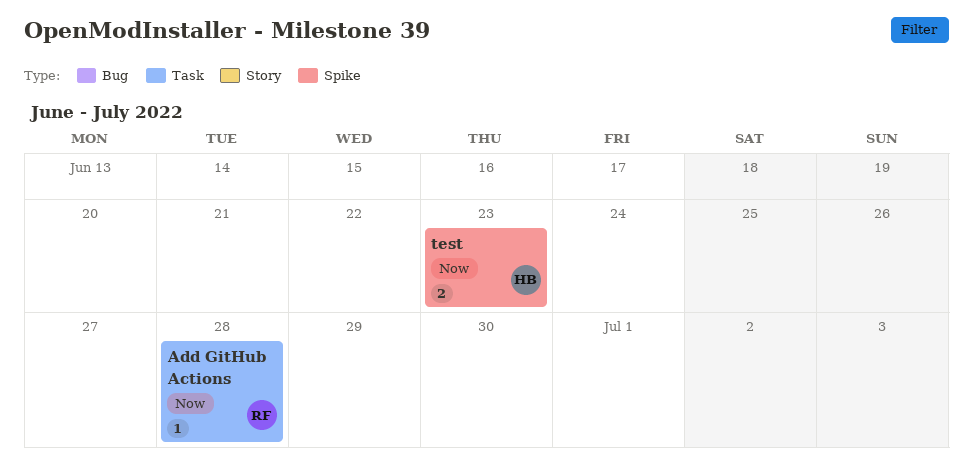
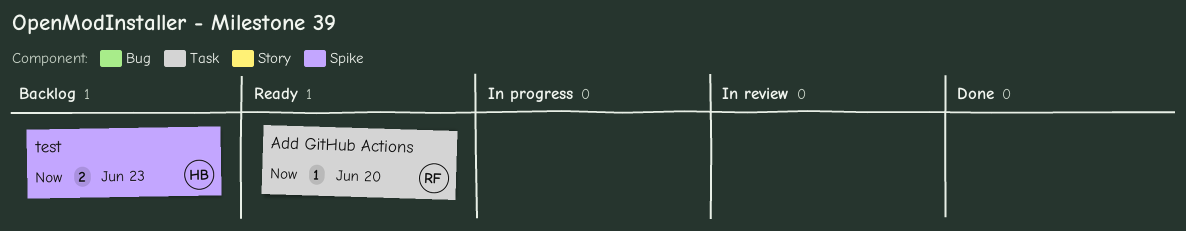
Add GitHub Actions, due: Jun 28 -> Jun 20

